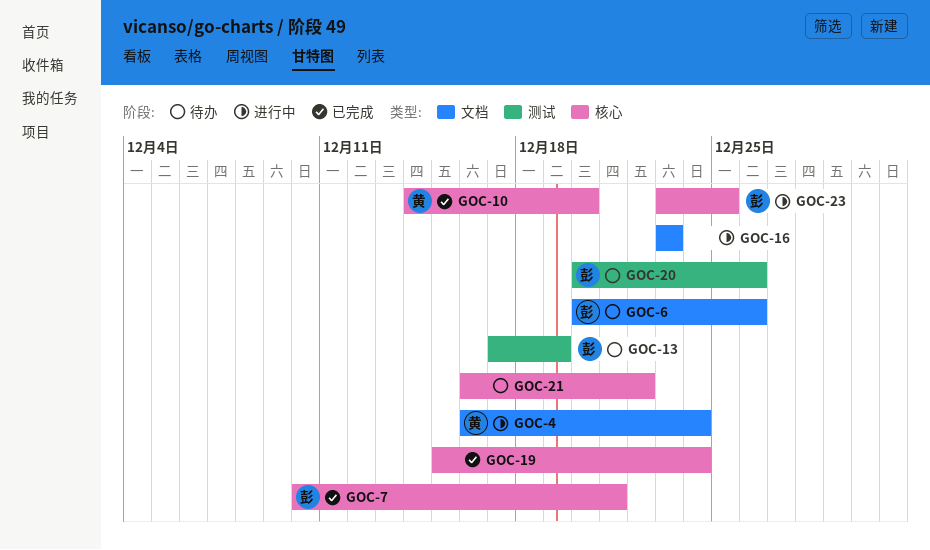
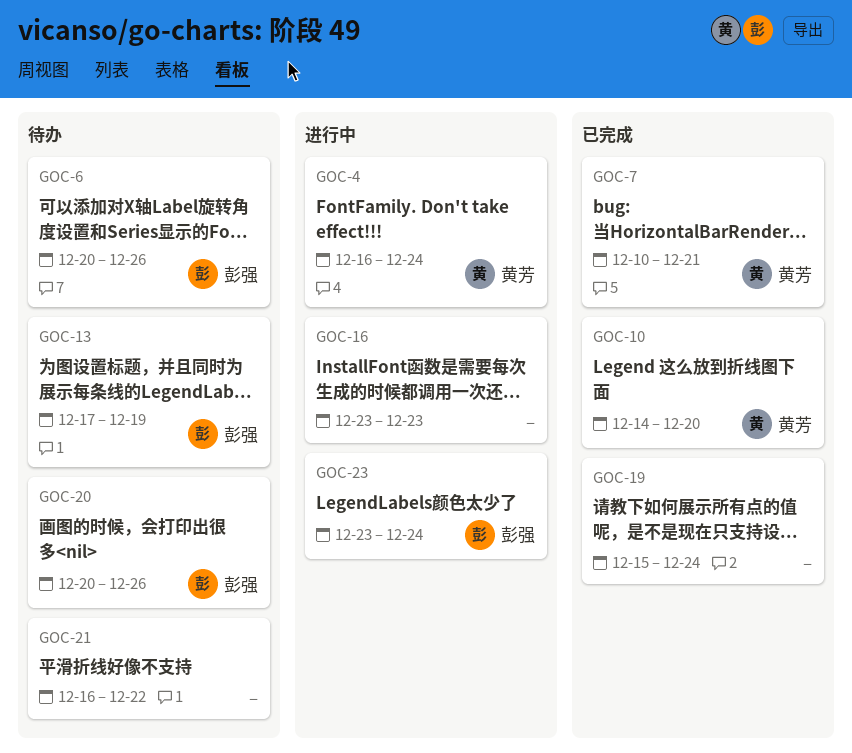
GOC-7, owner: 彭强 -> 黄芳
GOC-23, due: Dec 25 -> Dec 24

